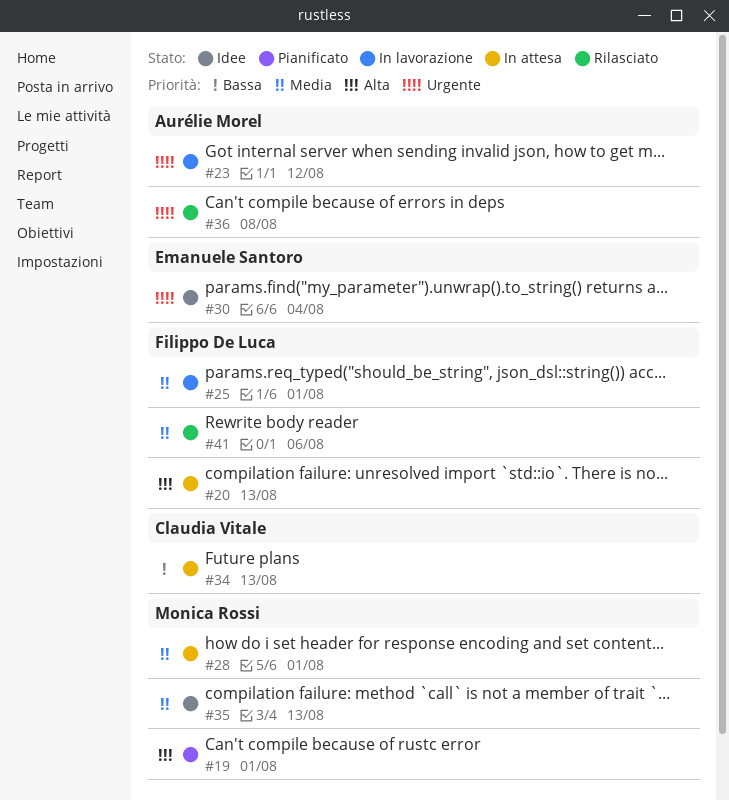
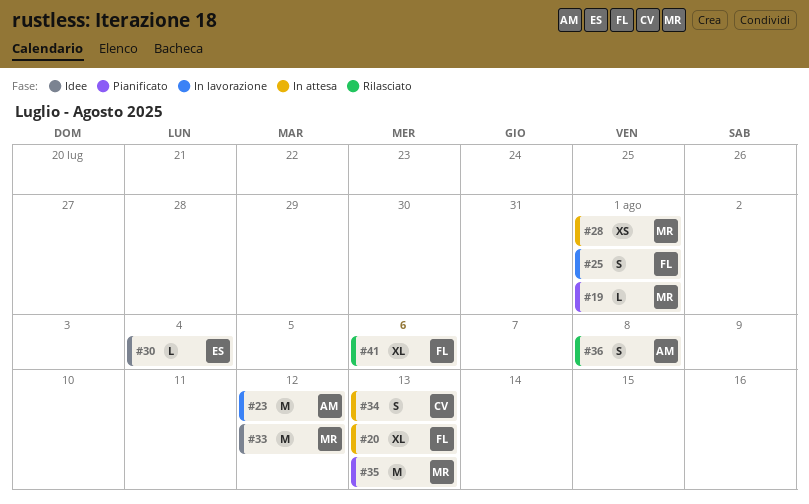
#33: none -> present
#35, status: Idee -> Pianificato

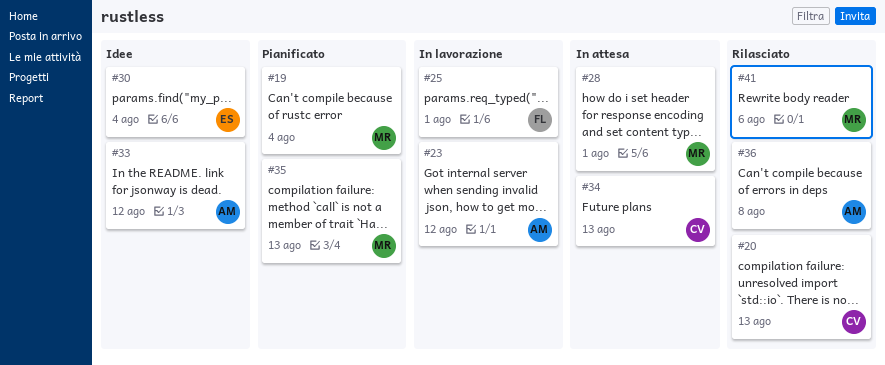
#19, due: Aug 1 -> Aug 4
#20, status: In attesa -> Rilasciato
#20, owner: FL -> CV
#33, owner: MR -> AM
#41, owner: FL -> MR

